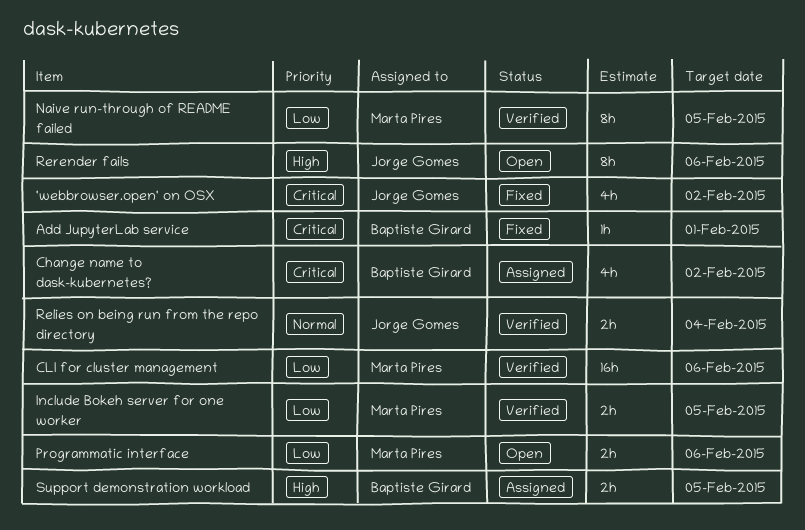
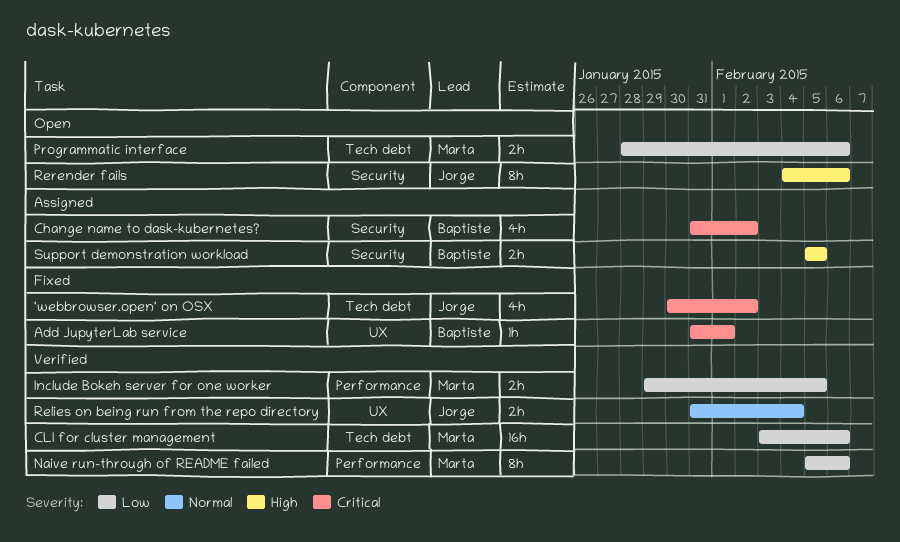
Naive run-through of README failed, due: Feb 5 -> Feb 6

